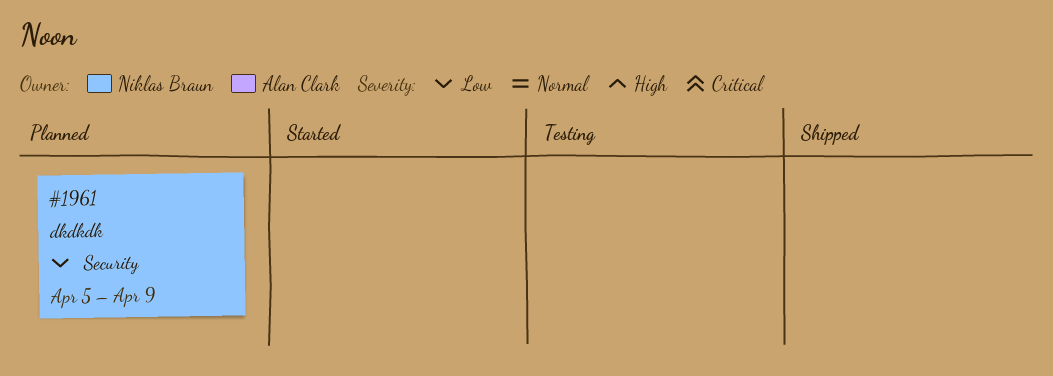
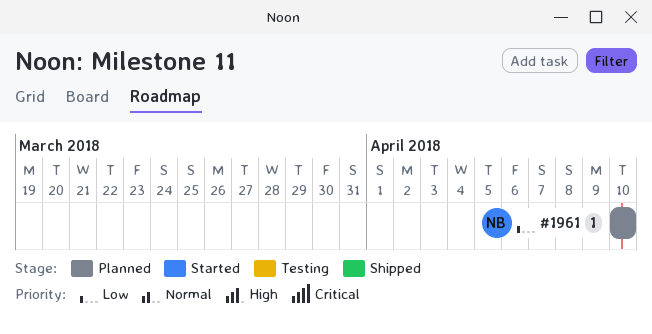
#1961, start: Apr 5 -> Apr 10
#1961, due: Apr 9 -> Apr 10

